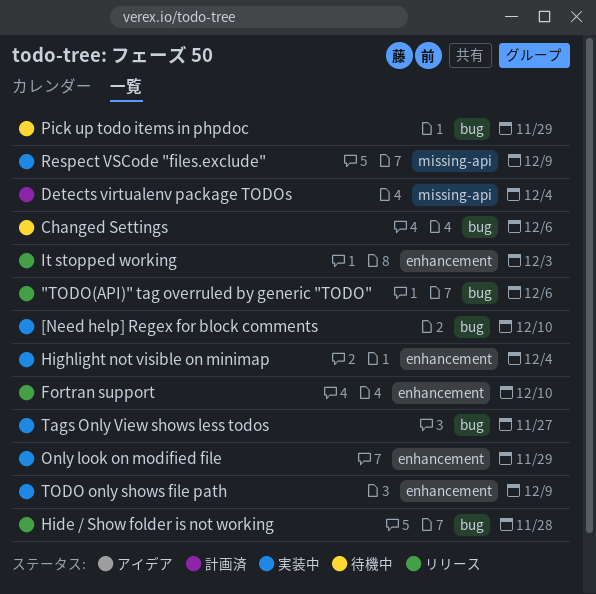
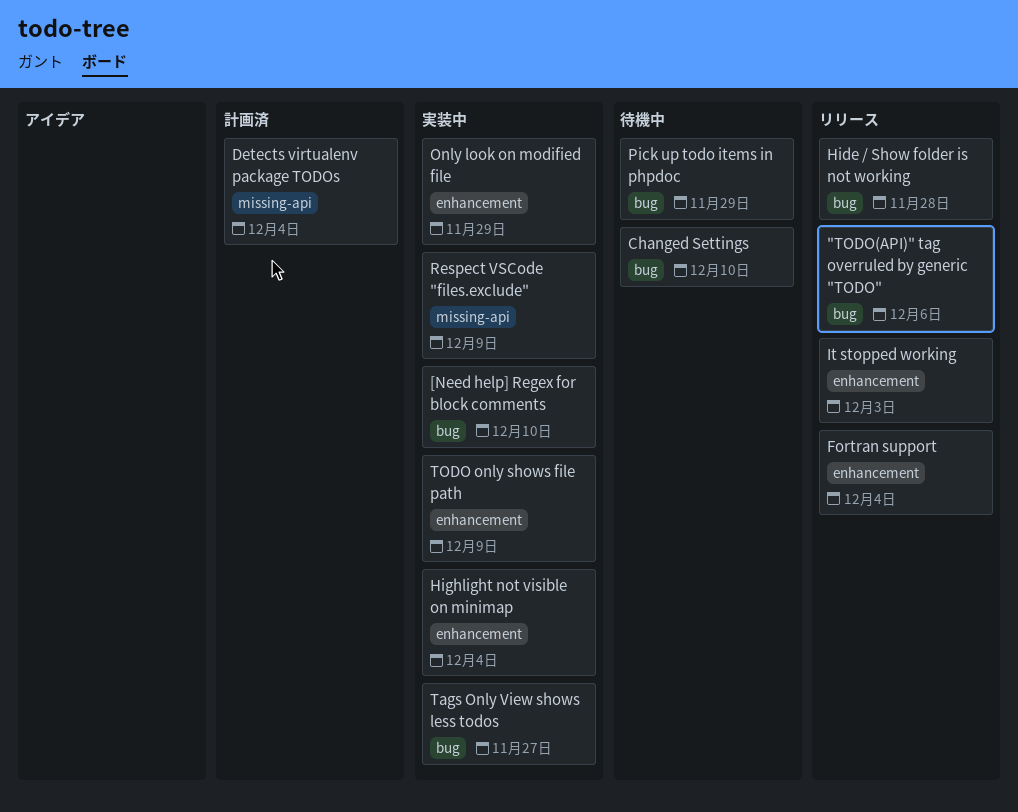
Changed Settings, due: Dec 6 -> Dec 10
Fortran support, due: Dec 10 -> Dec 4

